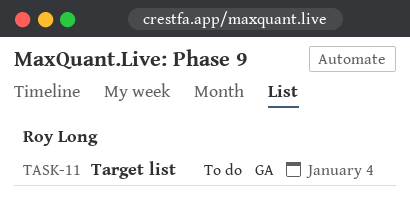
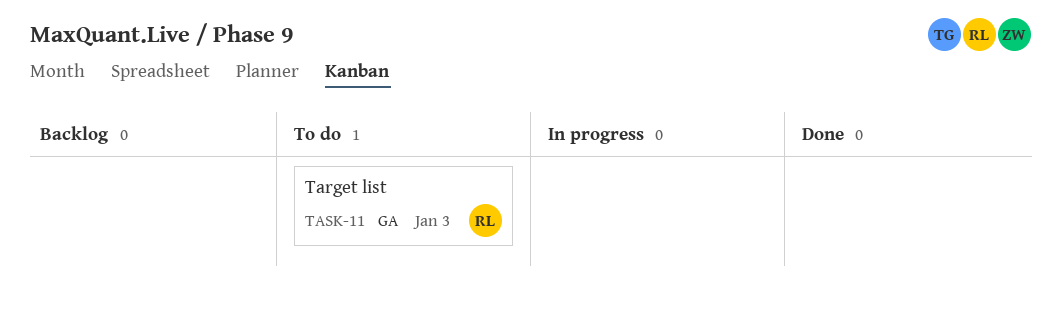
TASK-11, due: Jan 4 -> Jan 3

